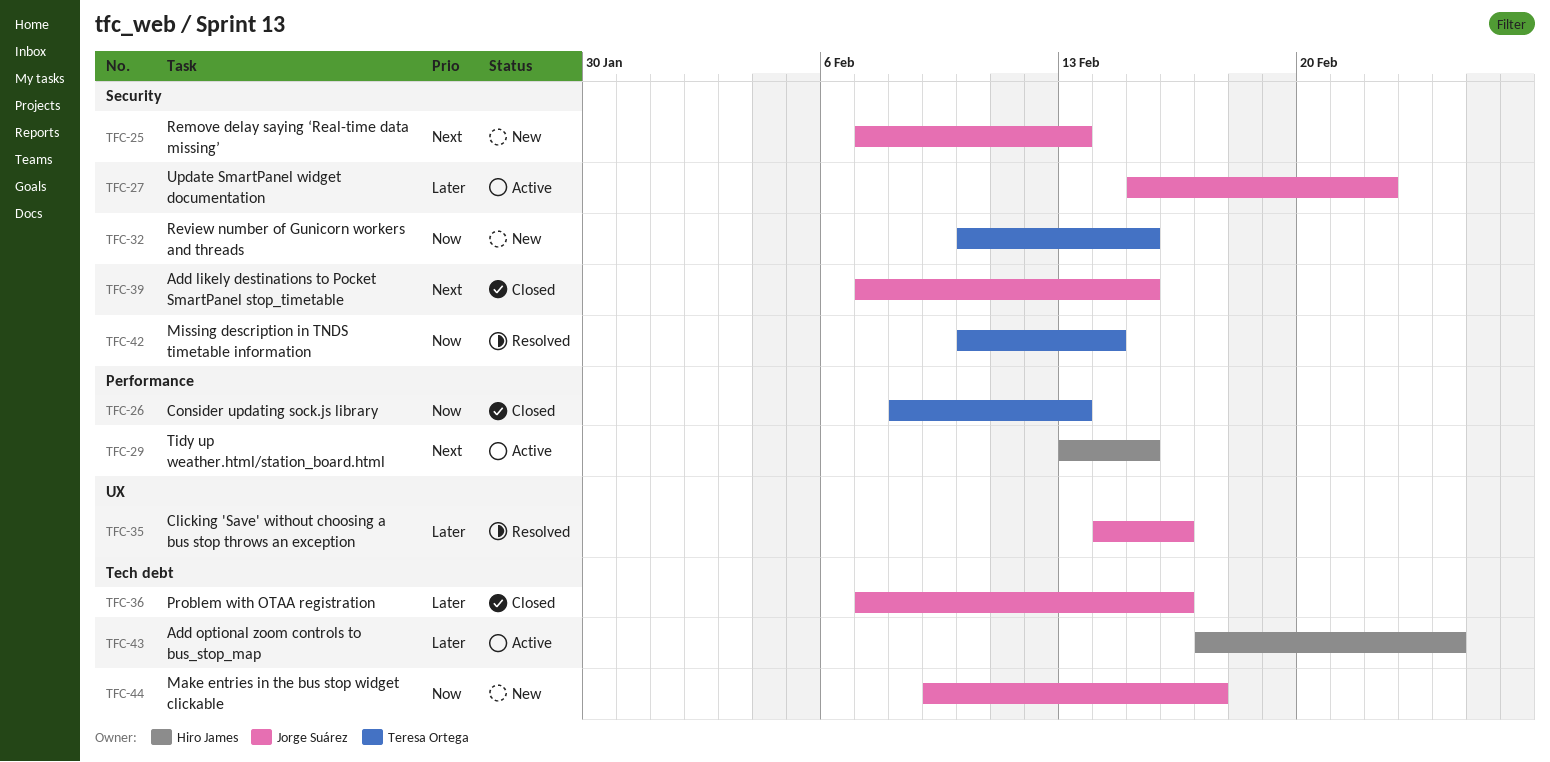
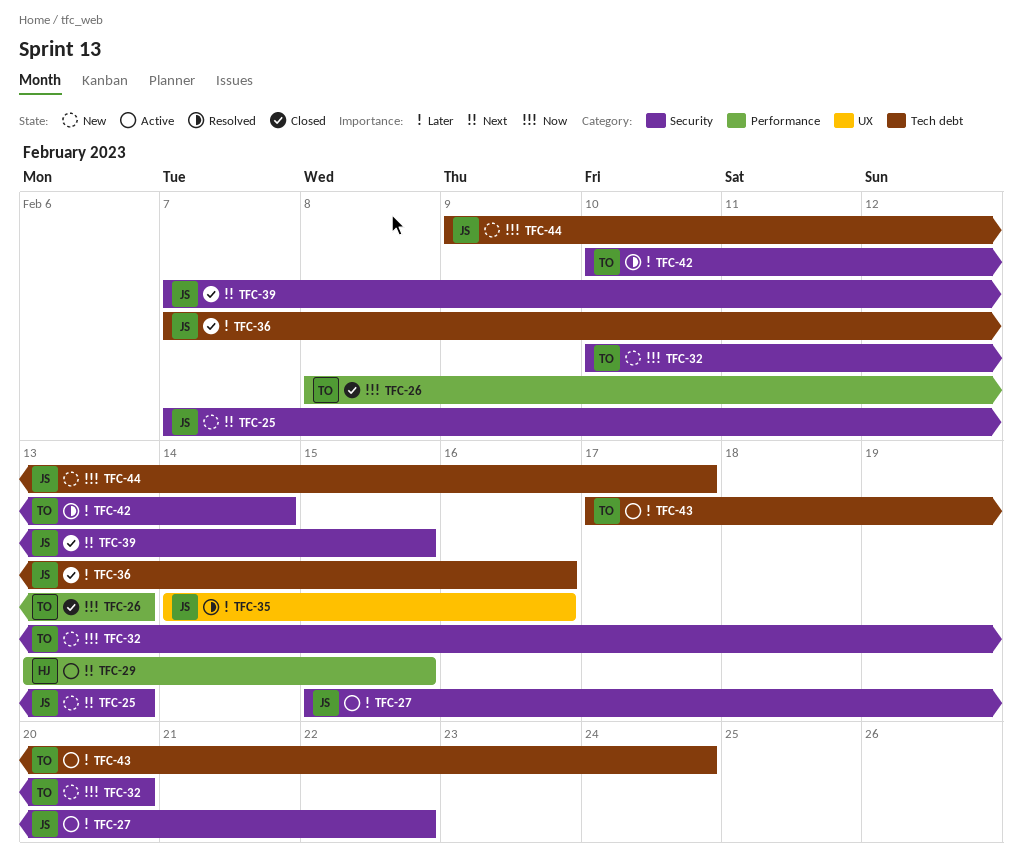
TFC-32, due: Feb 15 -> Feb 20
TFC-42, priority: Now -> Later
TFC-43, owner: Hiro James -> Teresa Ortega

